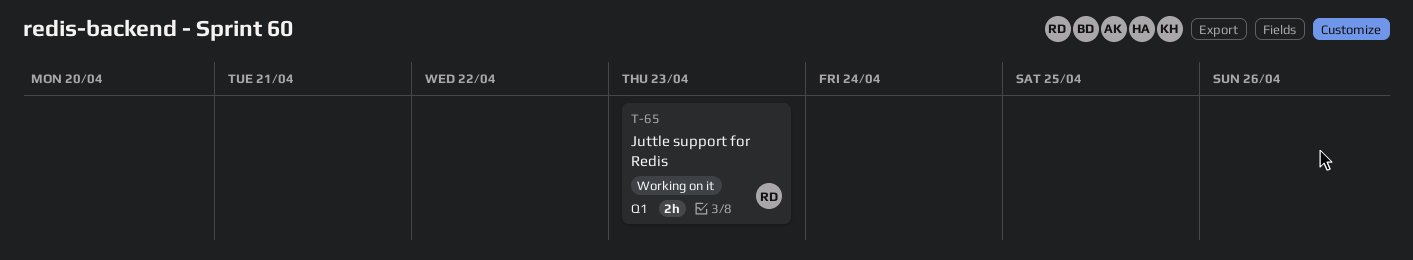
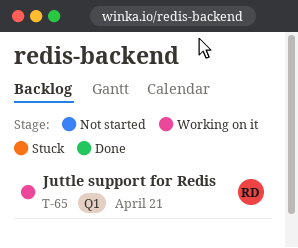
T-65, due: Apr 23 -> Apr 21

